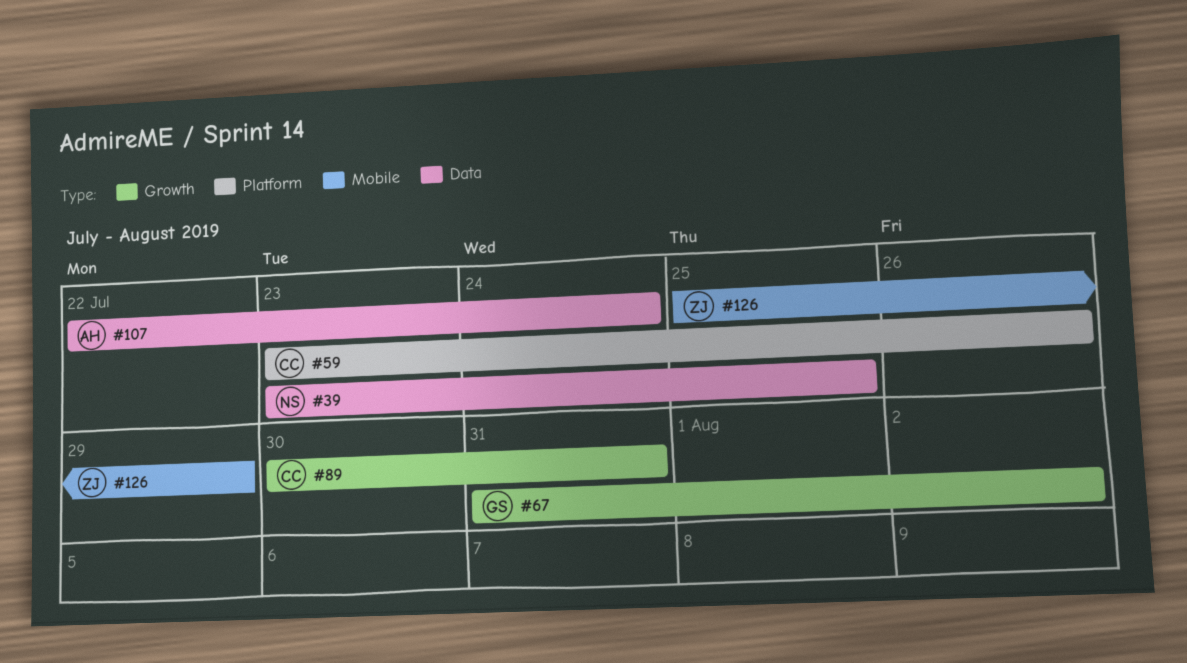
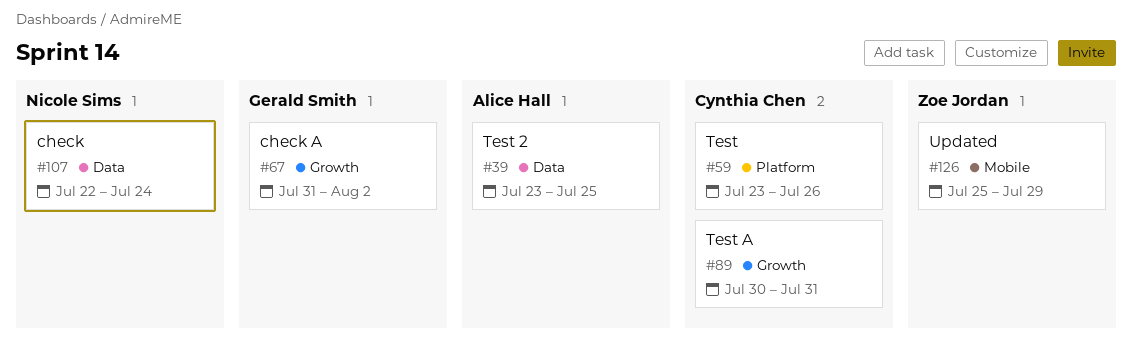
#39, owner: Nicole Sims -> Alice Hall
#107, owner: Alice Hall -> Nicole Sims

